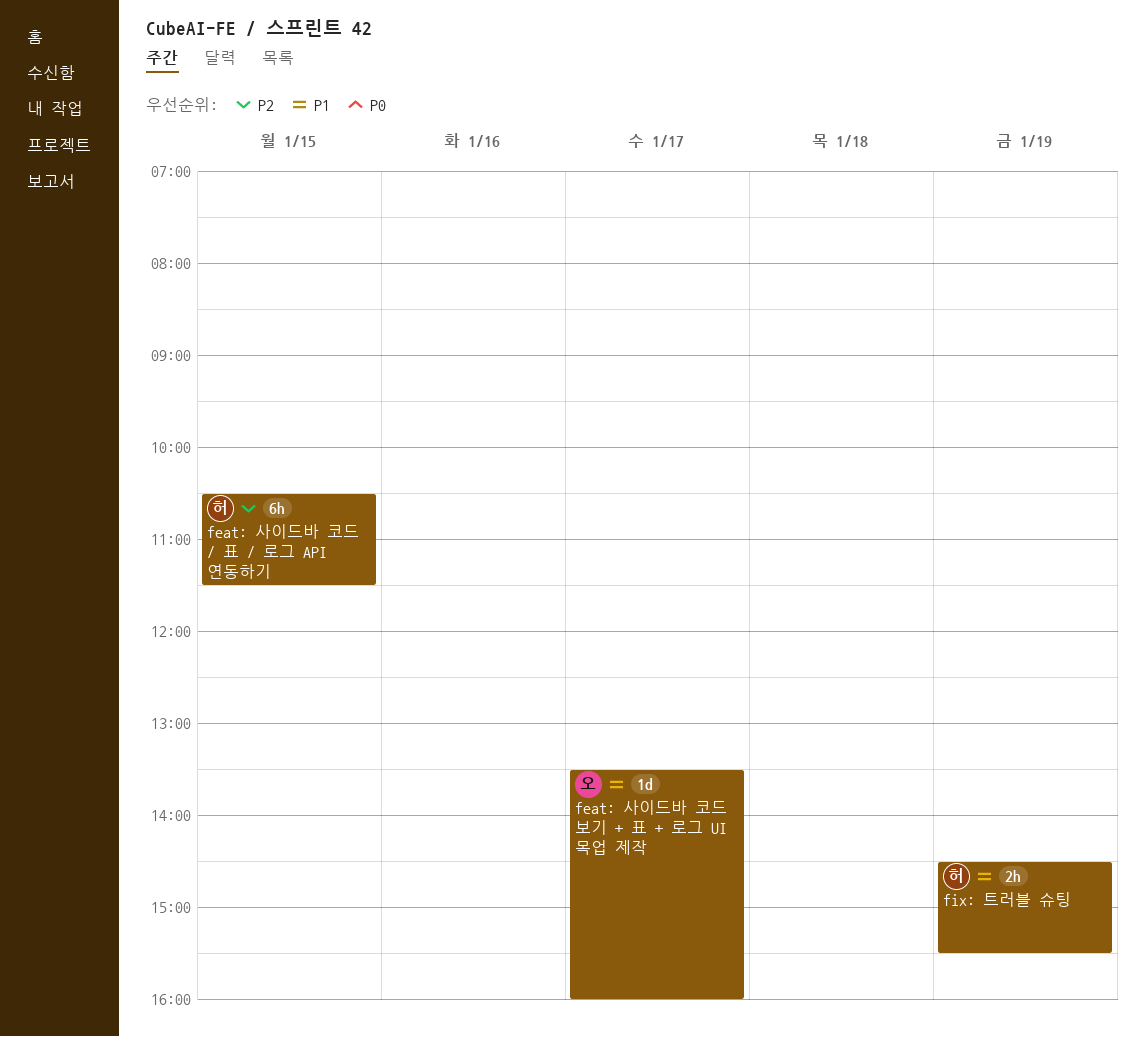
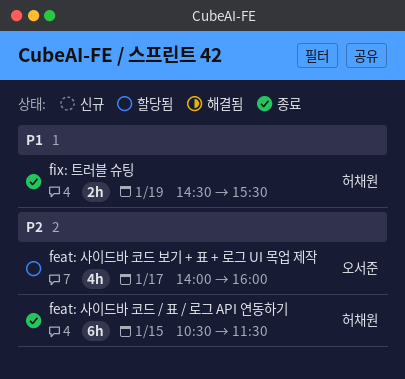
feat: 사이드바 코드 보기 + 표 + 로그 UI 목업 제작, priority: P1 -> P2
feat: 사이드바 코드 보기 + 표 + 로그 UI 목업 제작, estimate: 1d -> 4h
feat: 사이드바 코드 보기 + 표 + 로그 UI 목업 제작, begins: 13:30 -> 14:00

